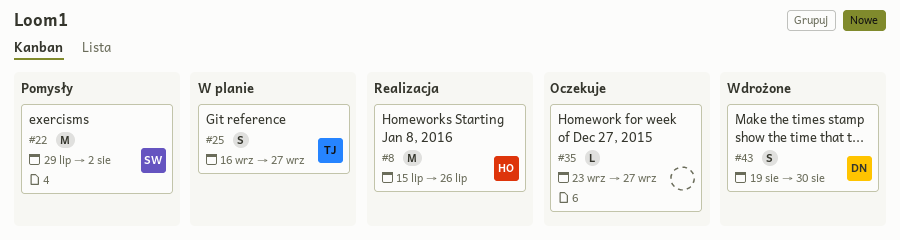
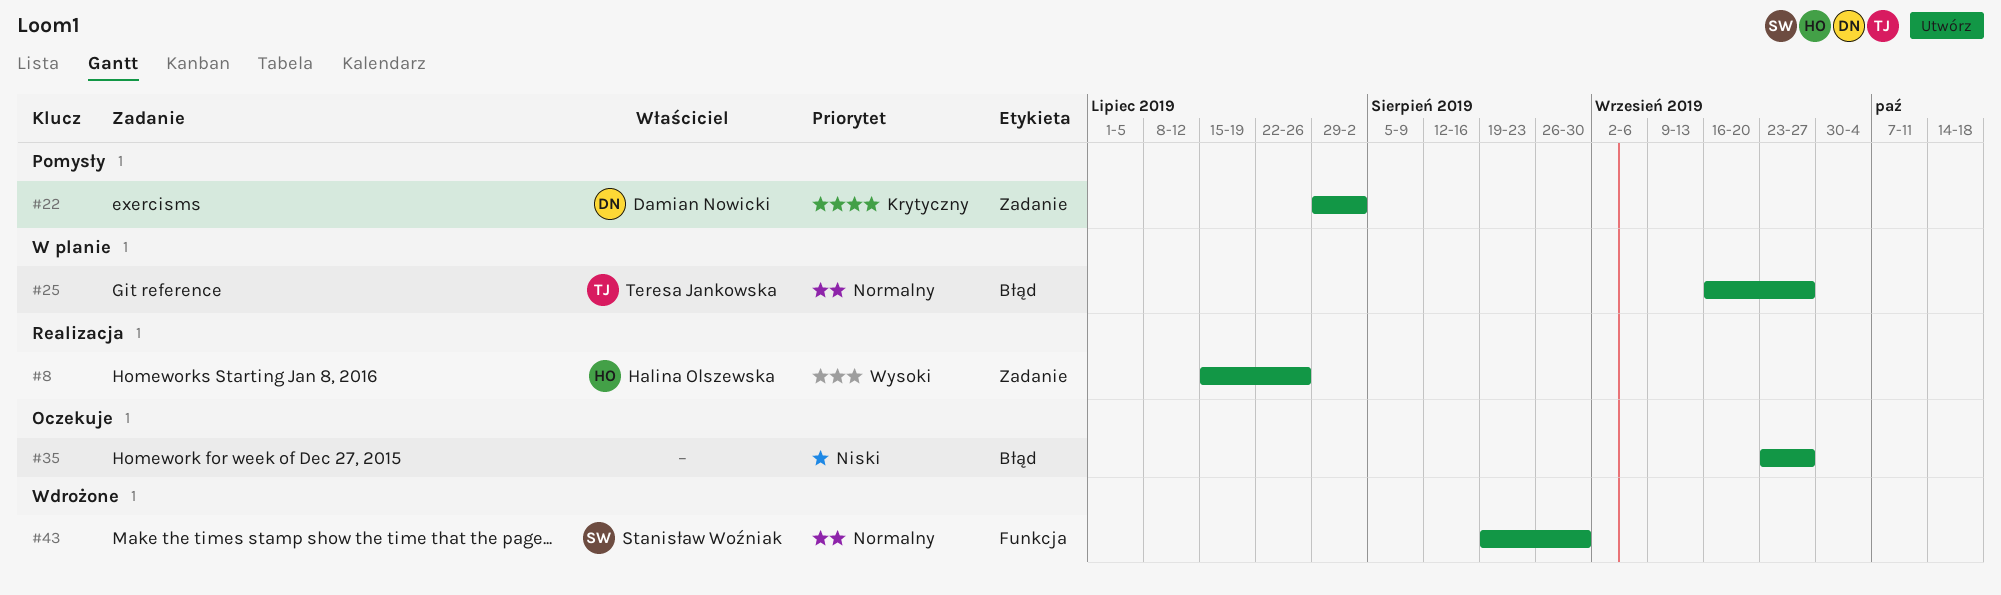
#22, owner: Stanisław Woźniak -> Damian Nowicki
#43, owner: Damian Nowicki -> Stanisław Woźniak

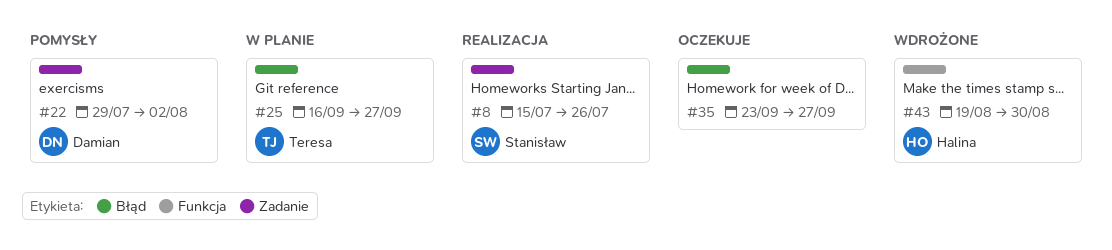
#8, owner: Halina Olszewska -> Stanisław Woźniak
#43, owner: Stanisław Woźniak -> Halina Olszewska

